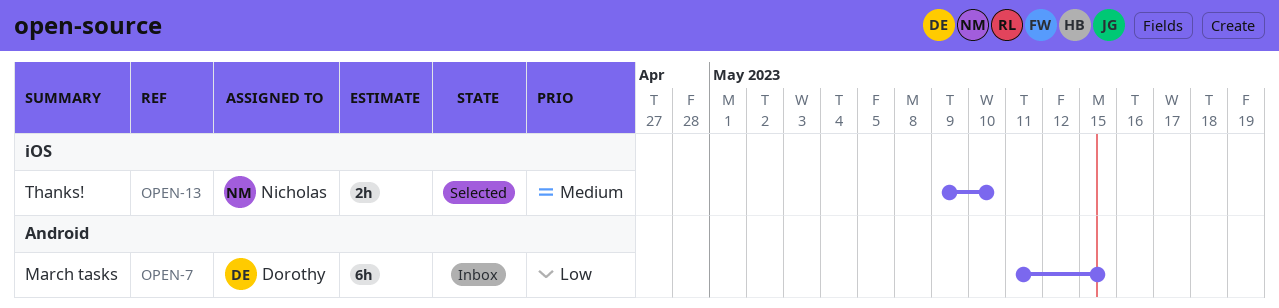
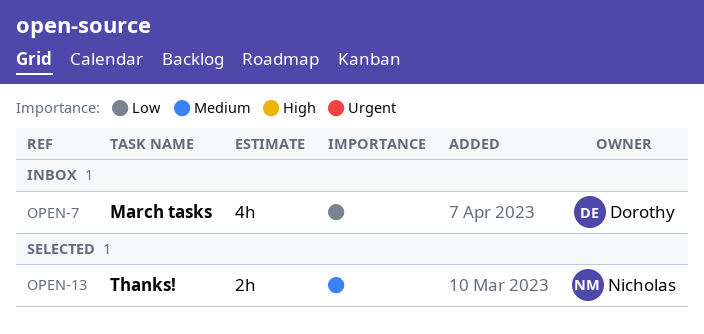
OPEN-7, estimate: 6h -> 4h

